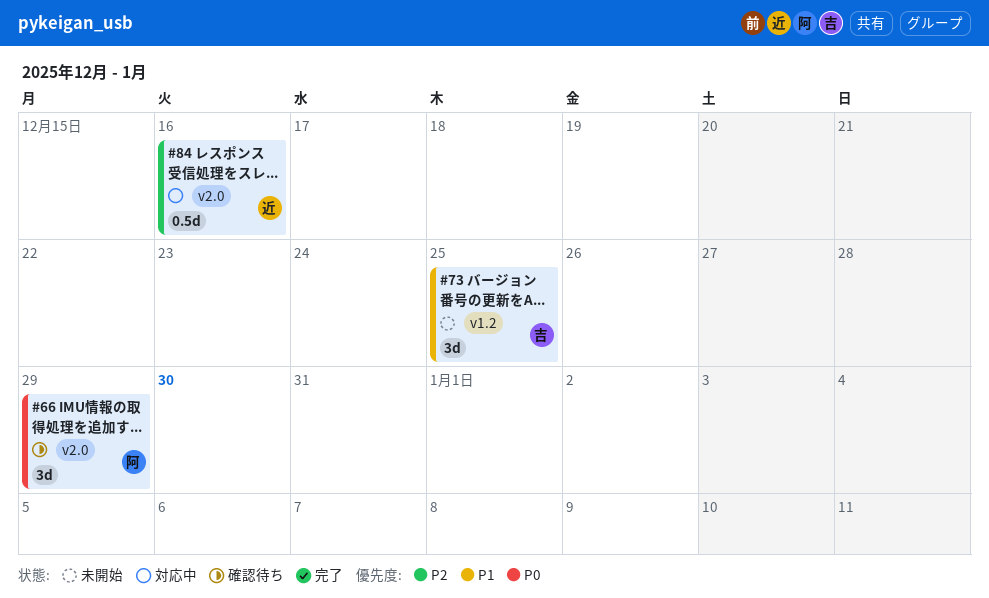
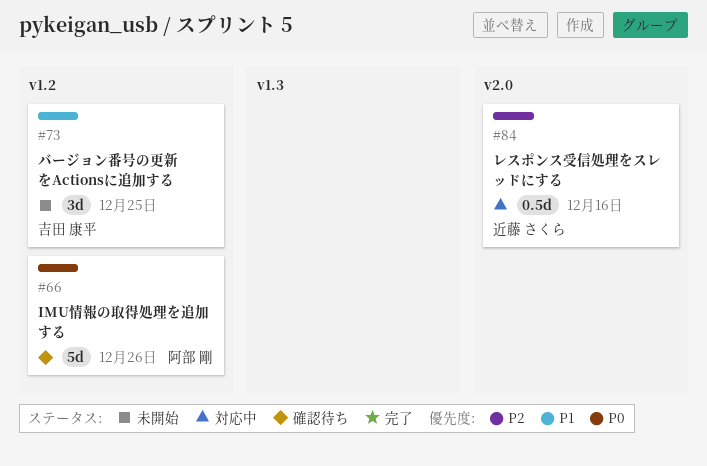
#66, label: v2.0 -> v1.2
#66, estimate: 3d -> 5d
#66, due: Dec 29 -> Dec 26

